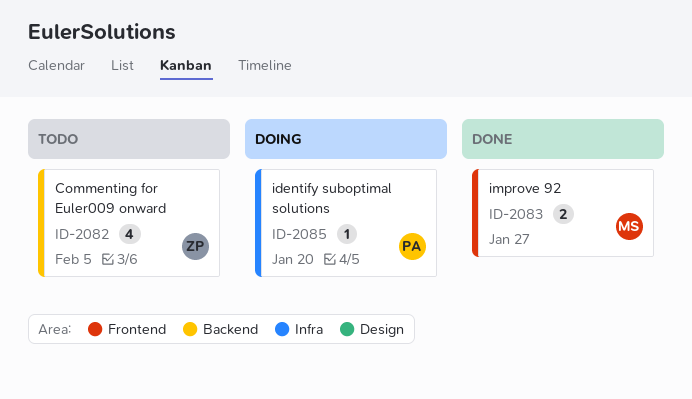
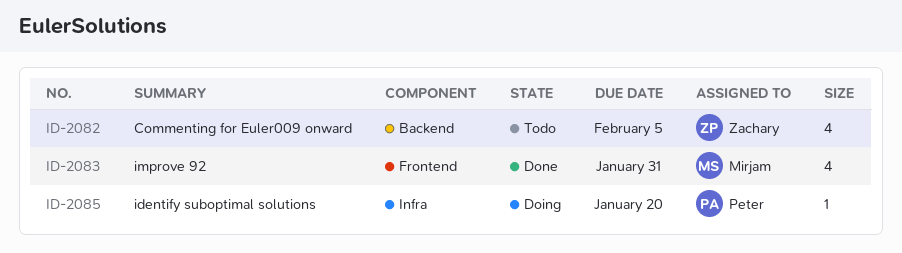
ID-2083, estimate: 2 -> 4
ID-2083, due: Jan 27 -> Jan 31

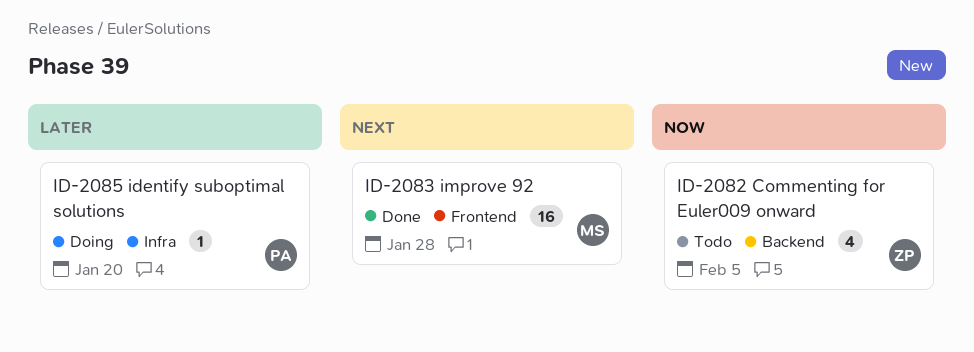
ID-2083, estimate: 4 -> 16
ID-2083, due: Jan 31 -> Jan 28

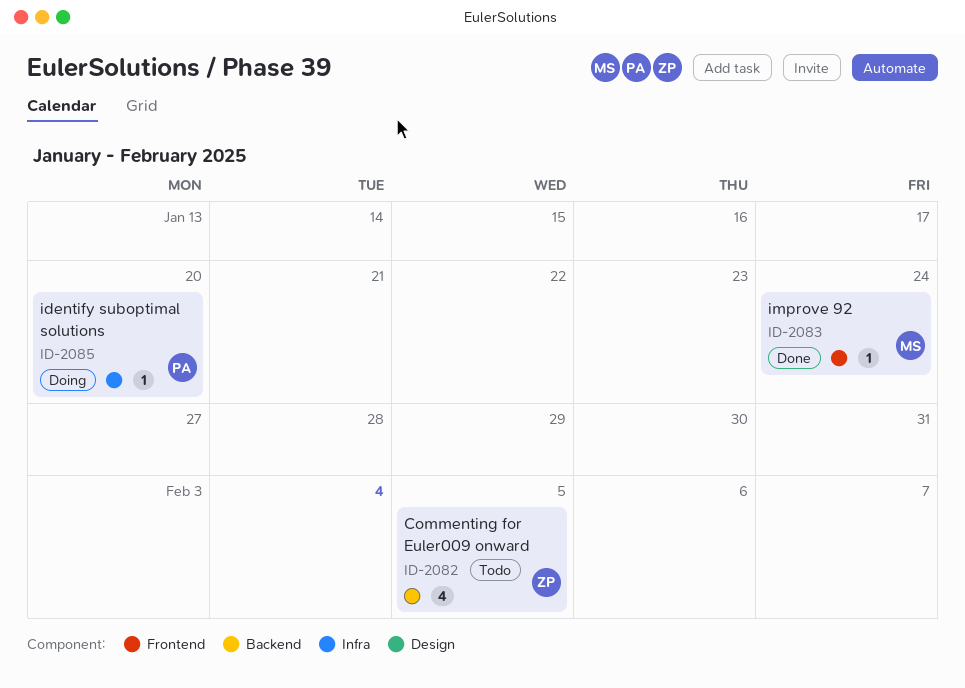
ID-2083, estimate: 16 -> 1
ID-2083, due: Jan 28 -> Jan 24

